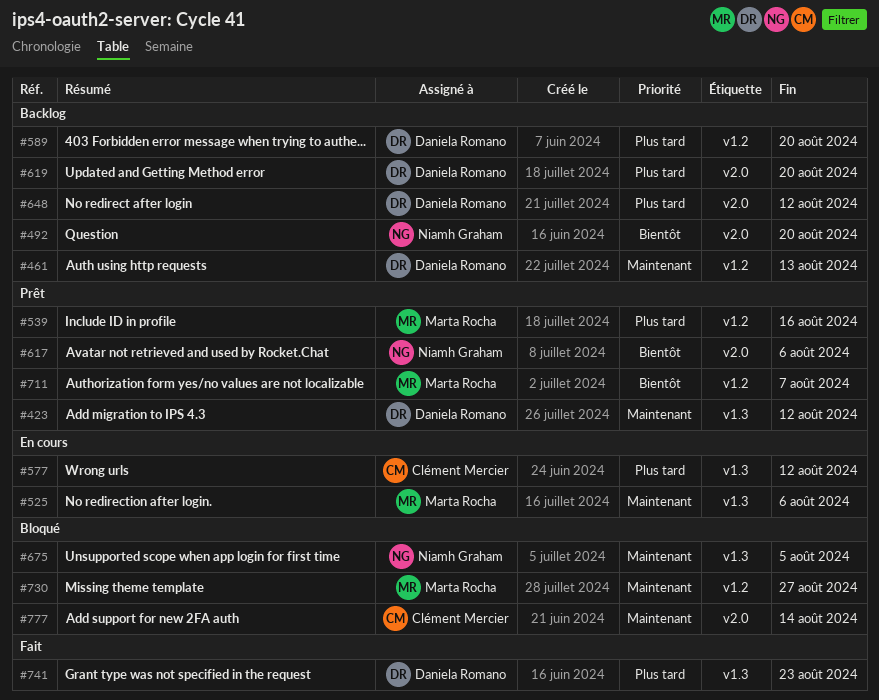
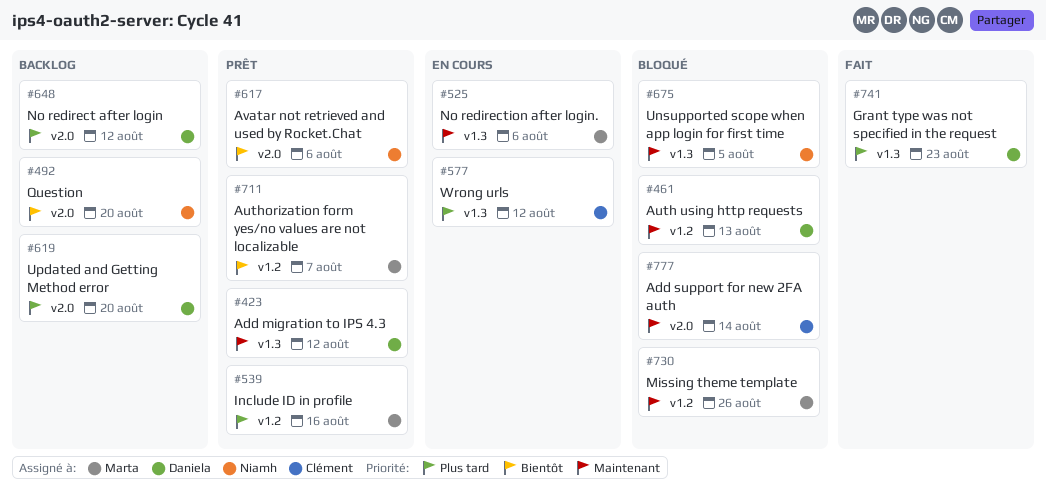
#461, status: Backlog -> Bloqué
#589: present -> none
#730, due: Aug 27 -> Aug 26

